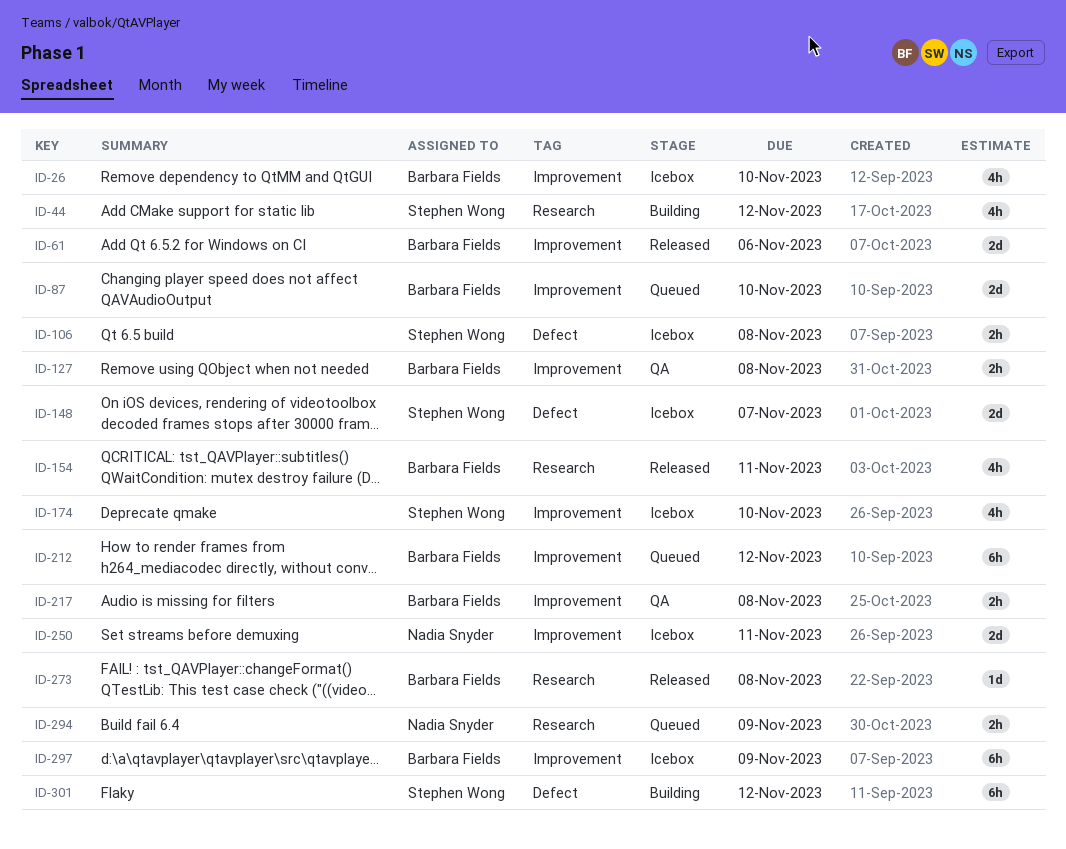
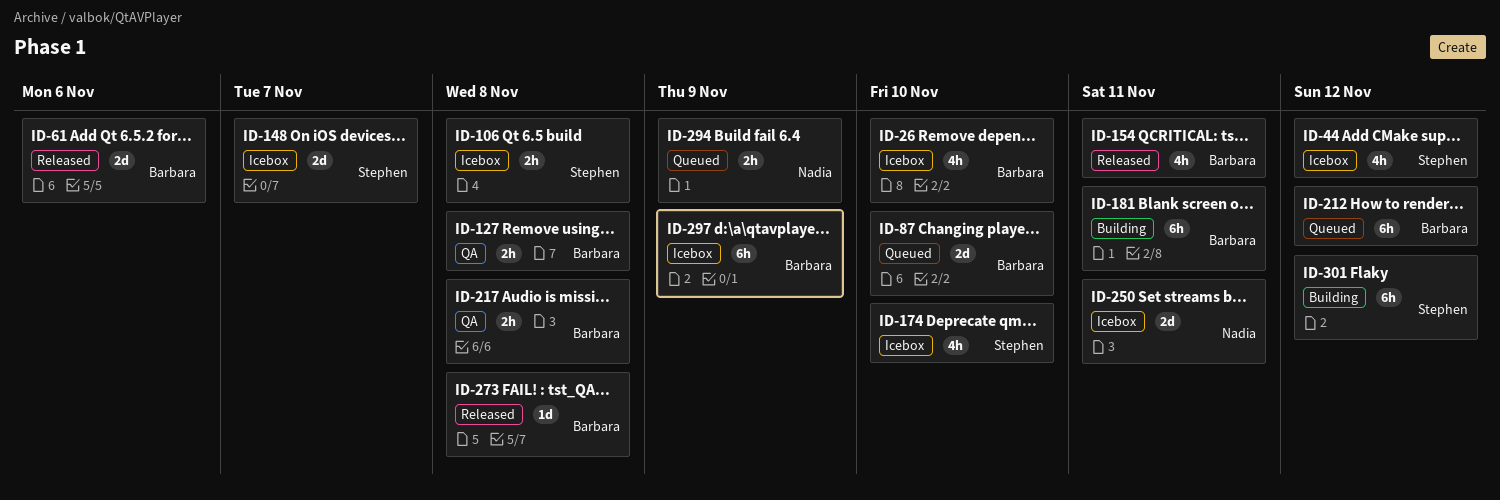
ID-44, status: Building -> Icebox
ID-181: none -> present

